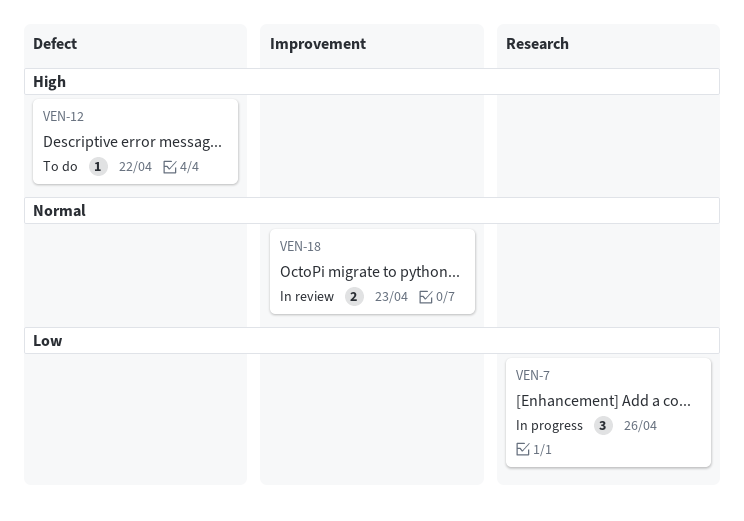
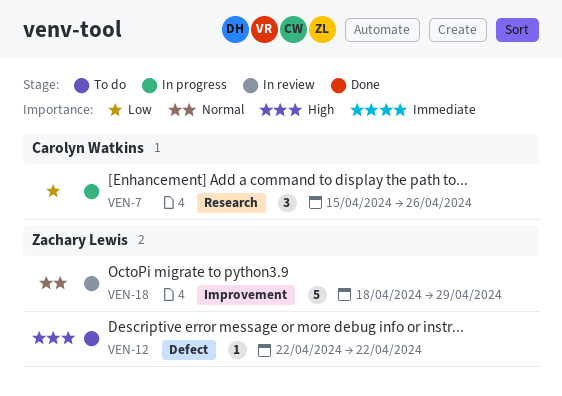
VEN-18, estimate: 2 -> 5
VEN-18, due: Apr 23 -> Apr 29

